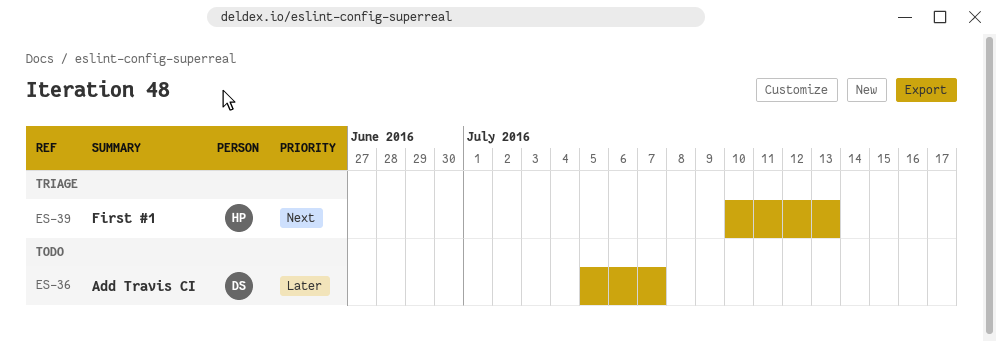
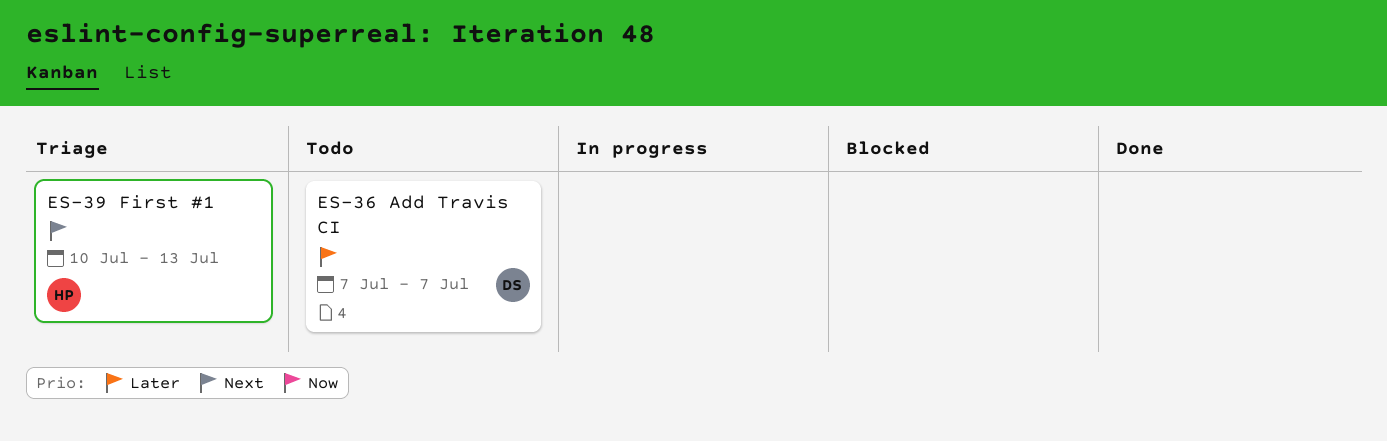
ES-36, start: Jul 5 -> Jul 7

